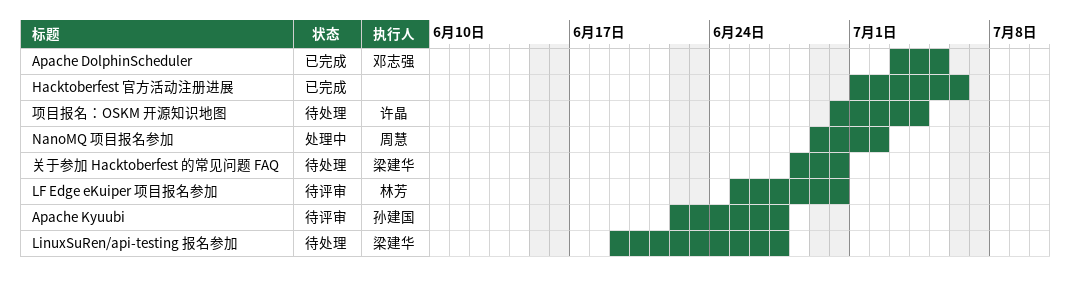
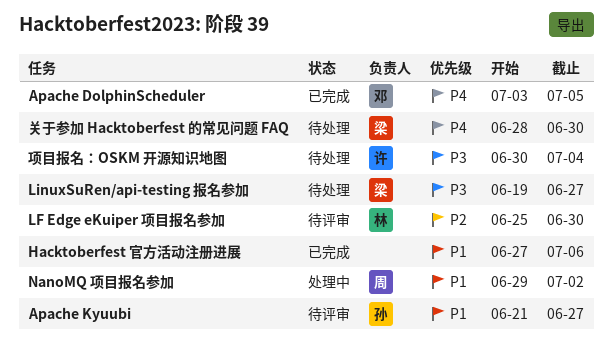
Apache Kyuubi, start: Jun 22 -> Jun 21
Hacktoberfest 官方活动注册进展, start: Jul 1 -> Jun 27

